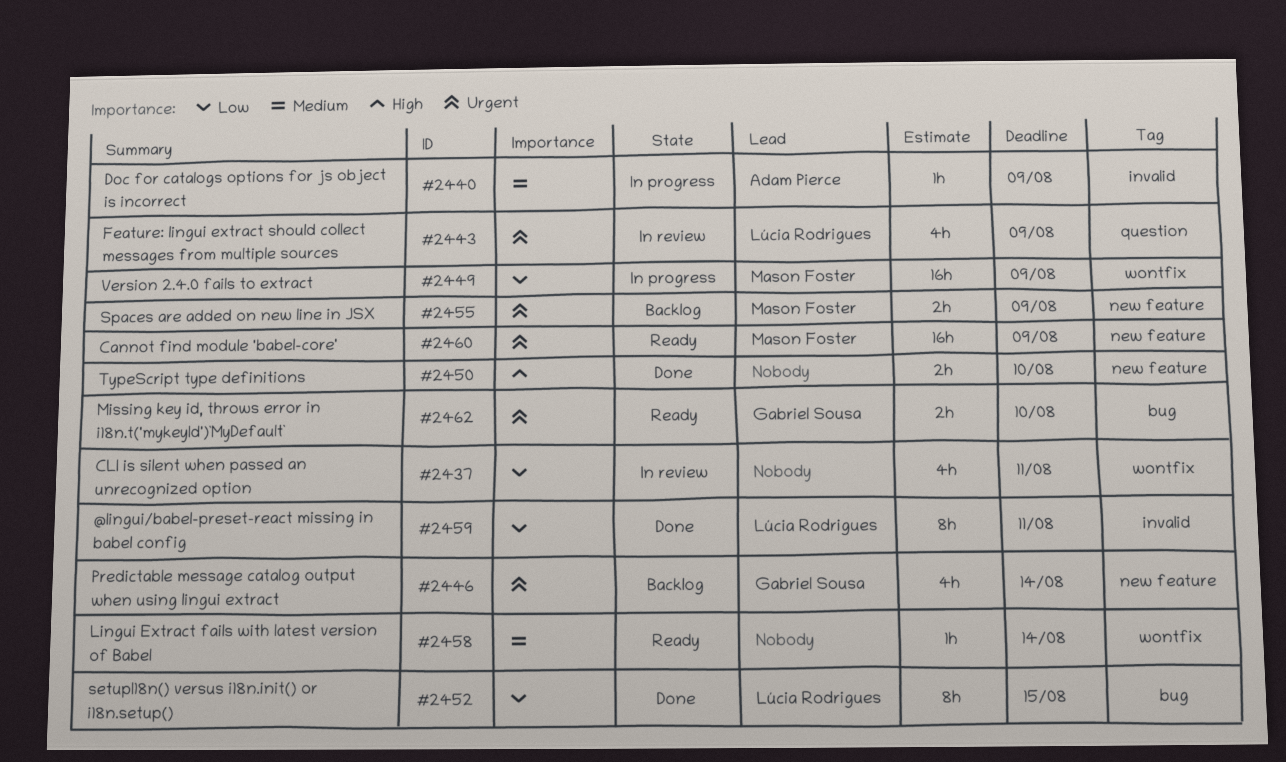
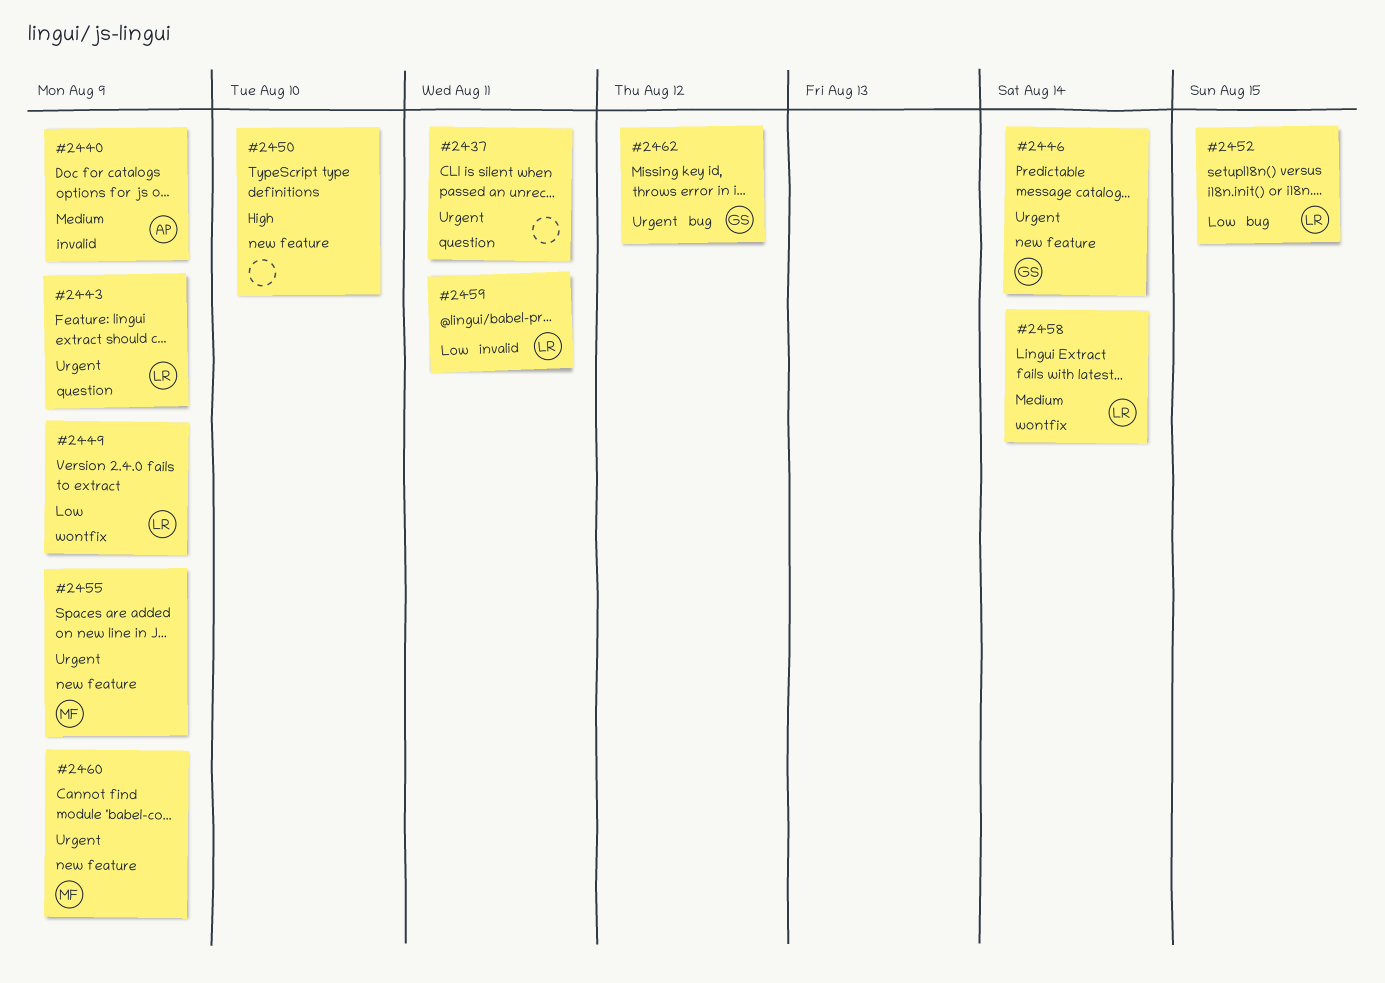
#2437, priority: Low -> Urgent
#2437, label: wontfix -> question
#2449, owner: Mason Foster -> Lúcia Rodrigues
#2458, owner: none -> Lúcia Rodrigues
#2462, due: Aug 10 -> Aug 12

